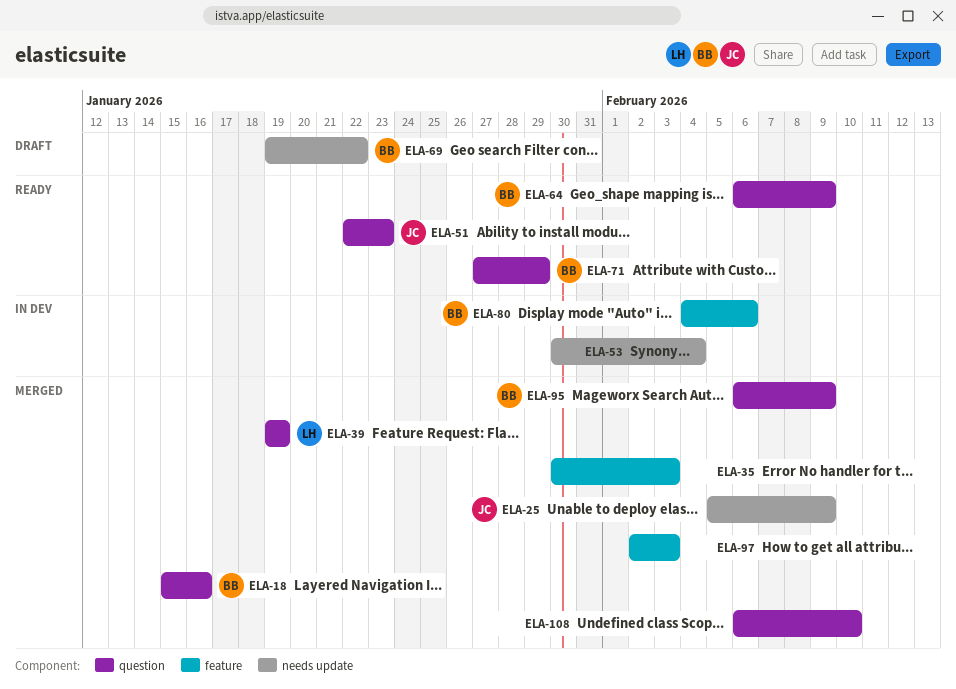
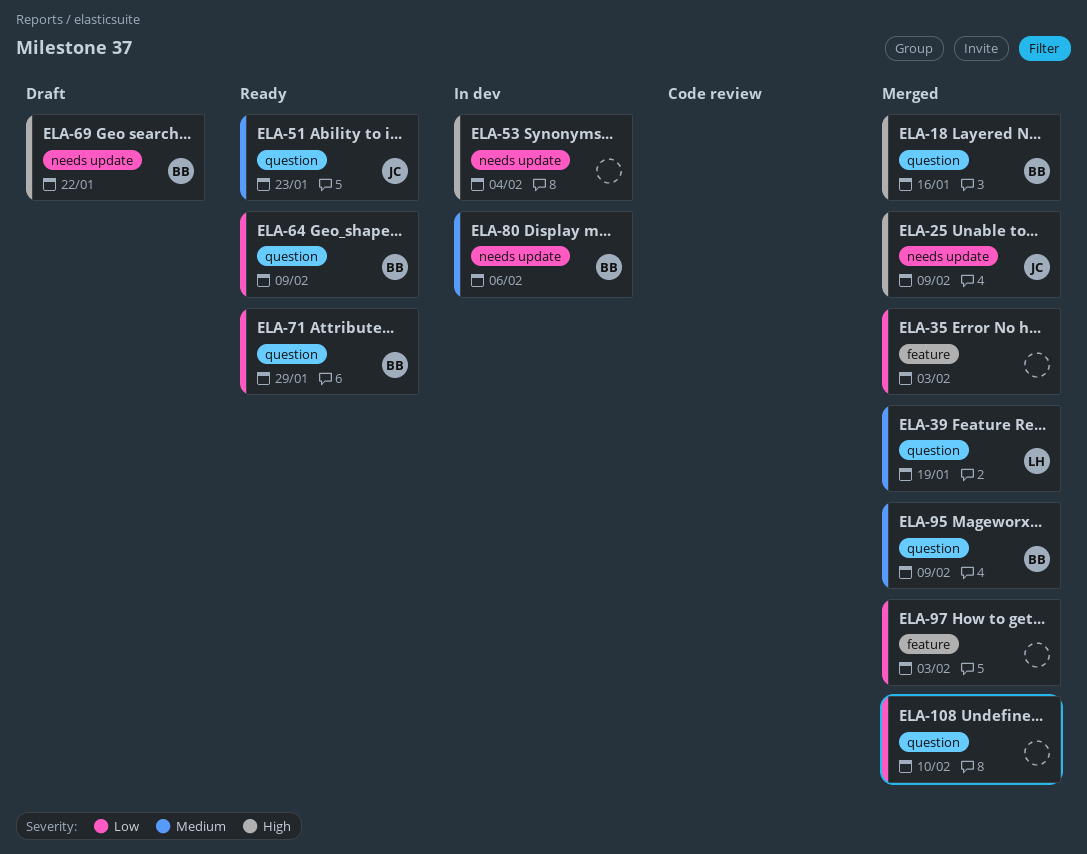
ELA-80, label: feature -> needs update

